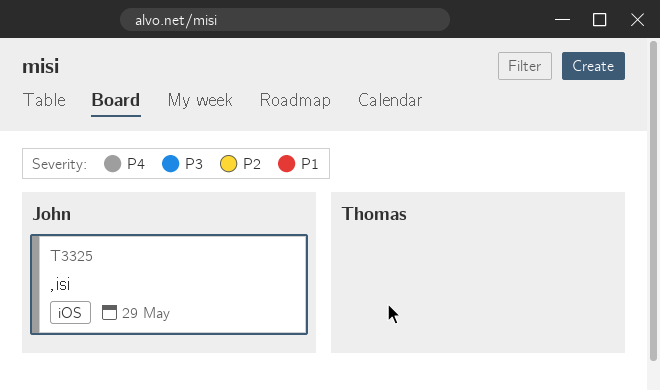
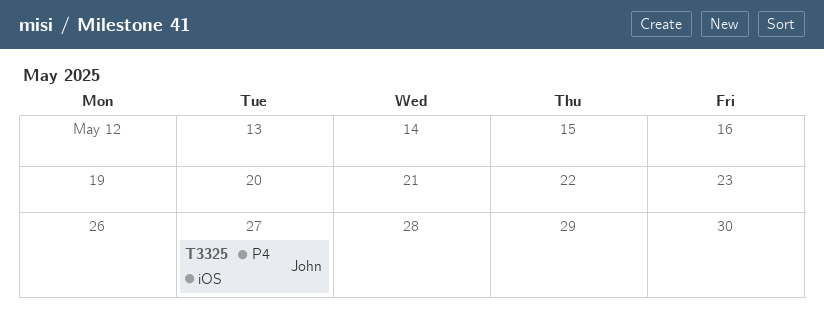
T3325, due: May 29 -> May 27

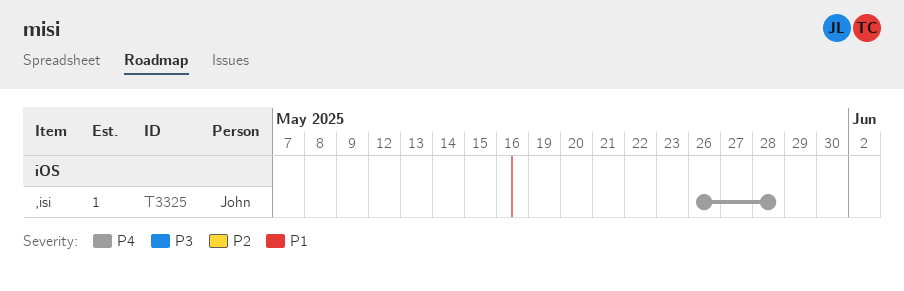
T3325, due: May 27 -> May 28

